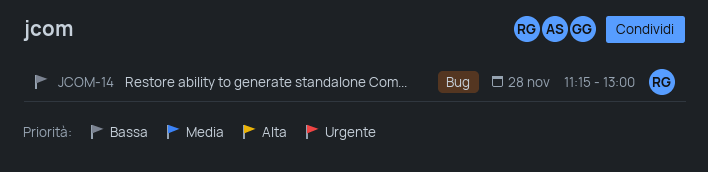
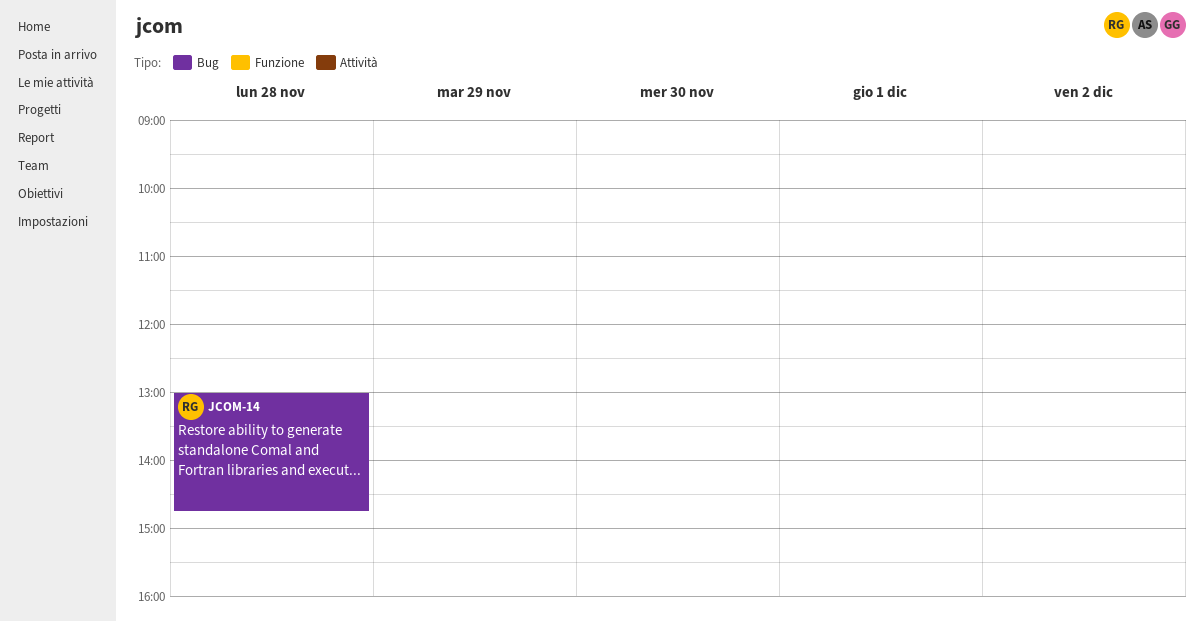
JCOM-14, begins: 11:15 -> 13:00
JCOM-14, ends: 13:00 -> 14:45

